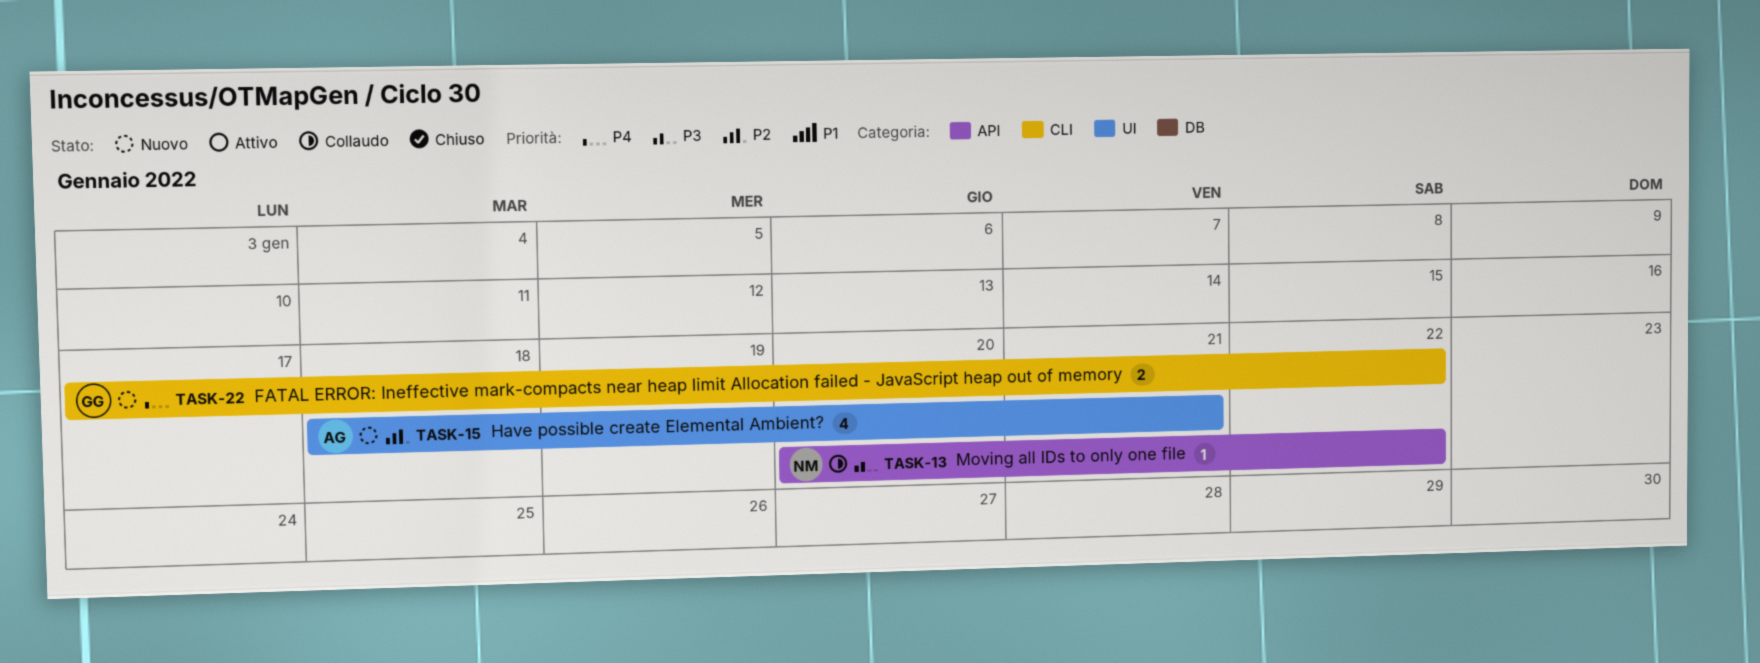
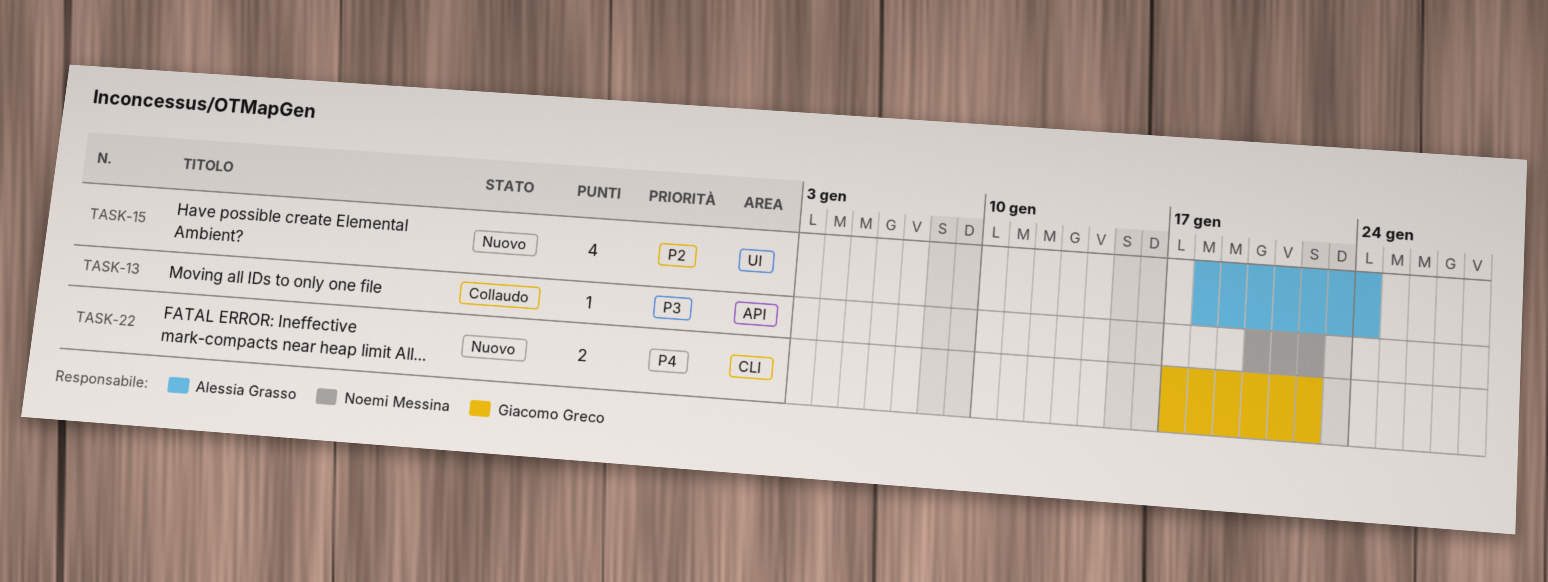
TASK-15, due: Jan 21 -> Jan 24

